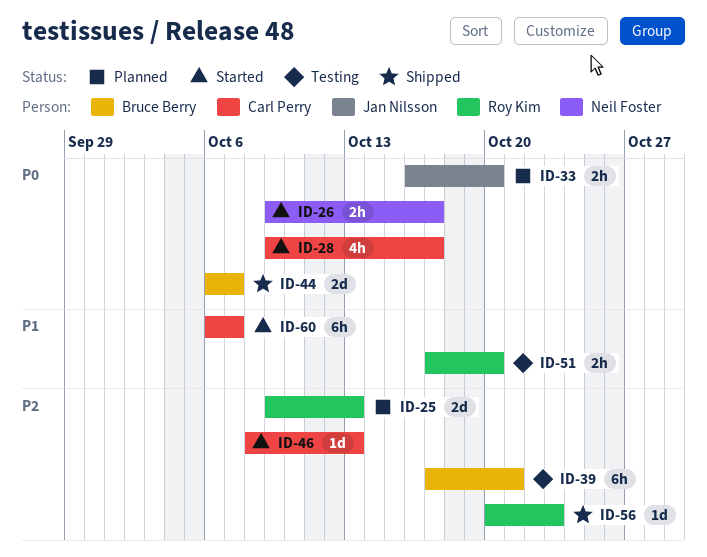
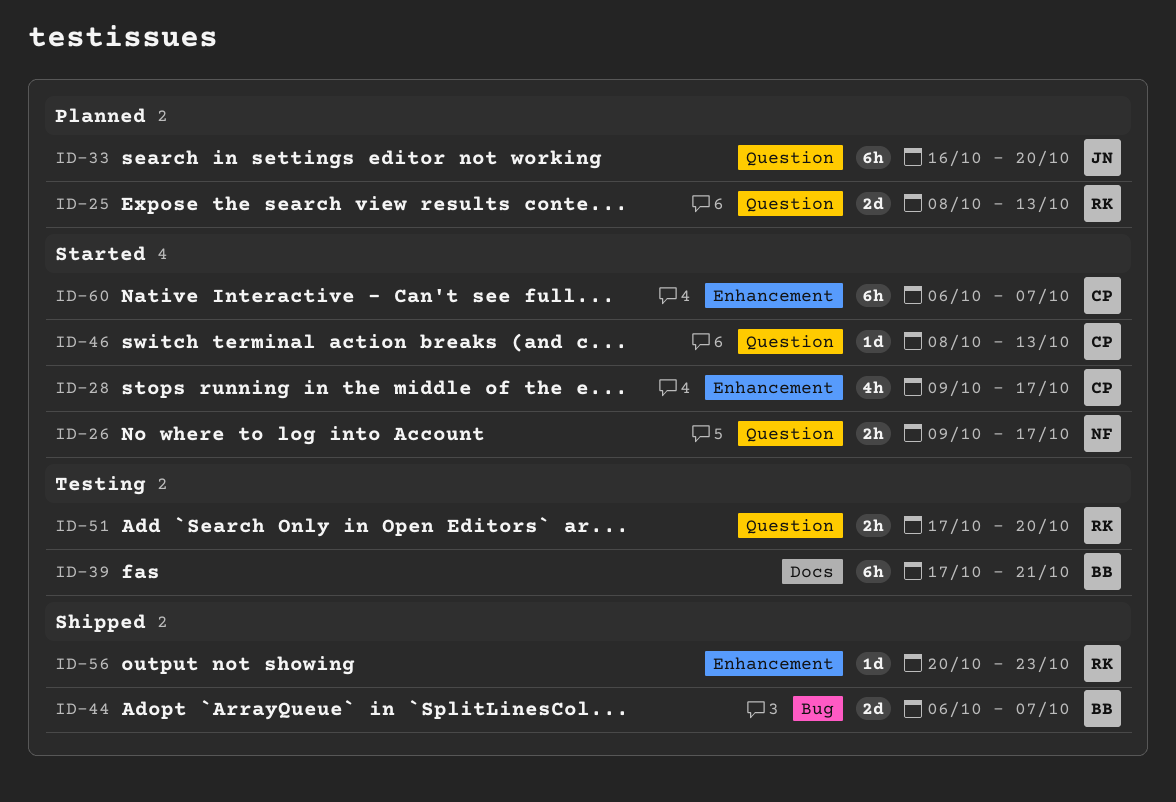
ID-25, start: Oct 9 -> Oct 8
ID-33, estimate: 2h -> 6h

